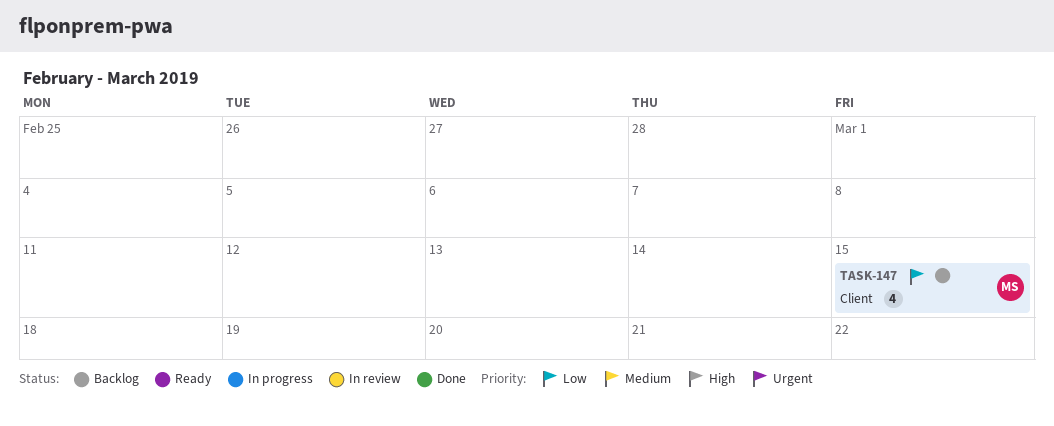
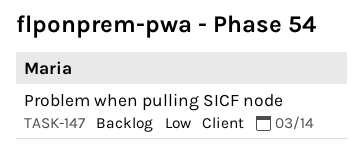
TASK-147, due: Mar 15 -> Mar 14

